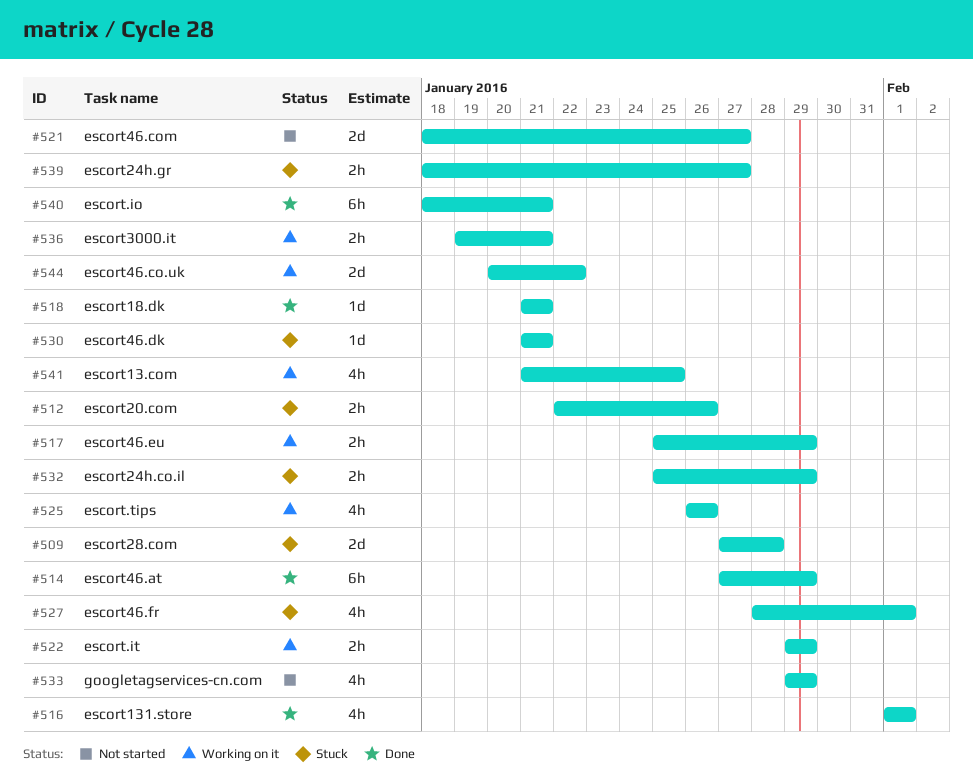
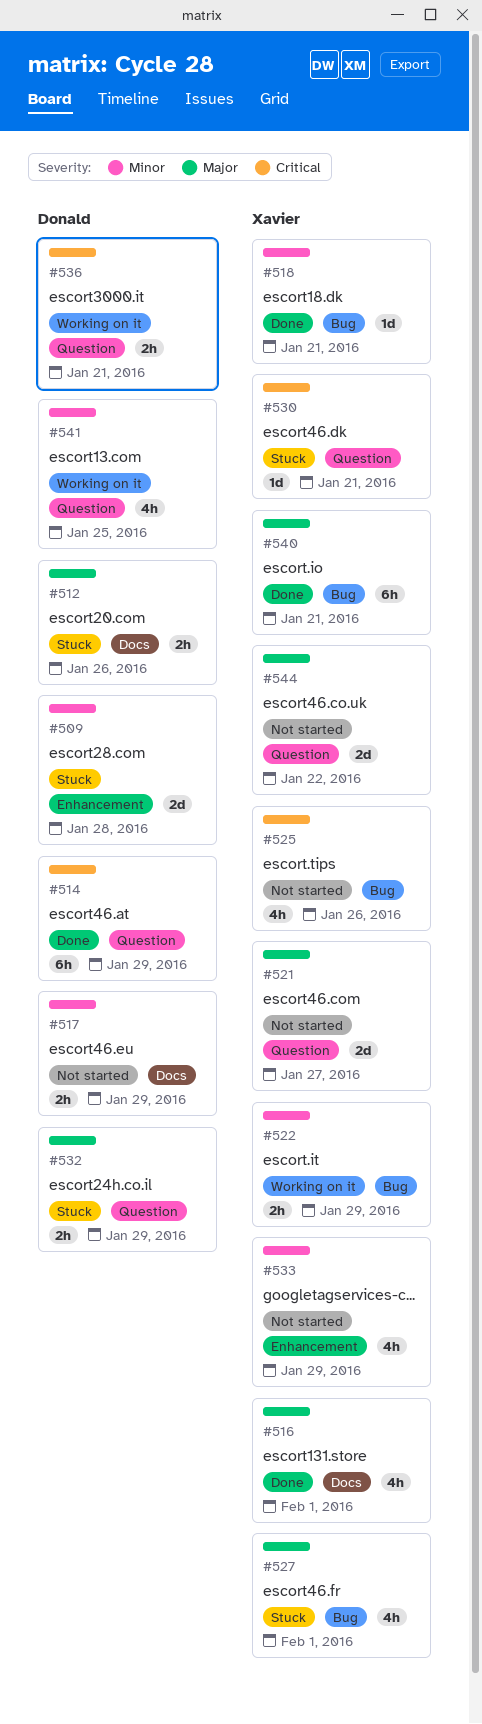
#517, status: Working on it -> Not started
#525, status: Working on it -> Not started
#539: present -> none
#544, status: Working on it -> Not started

